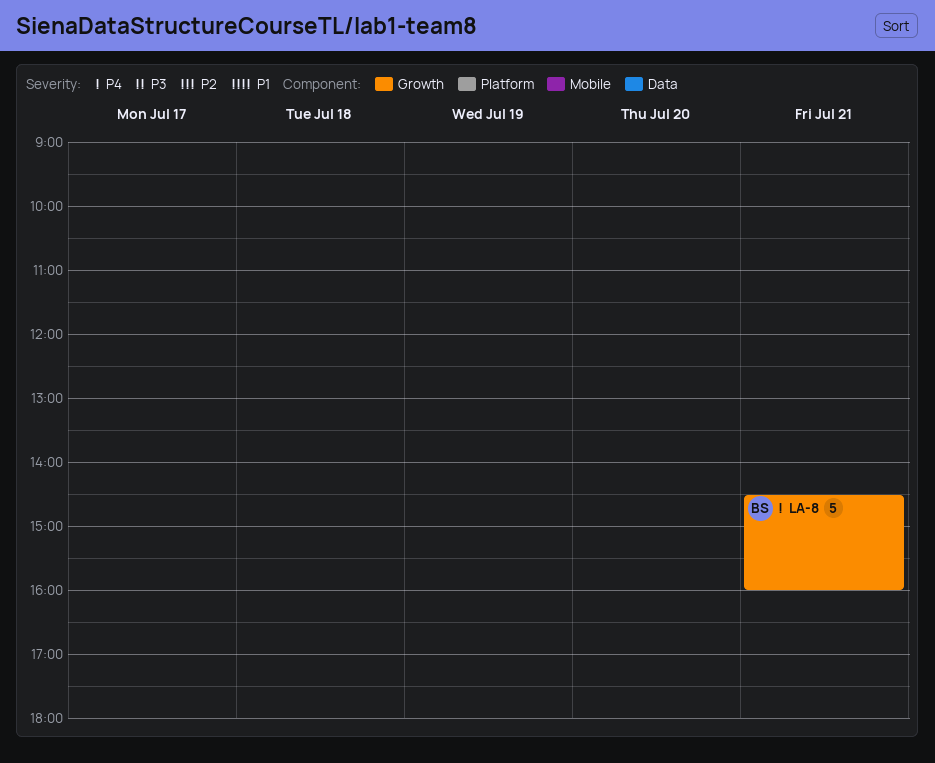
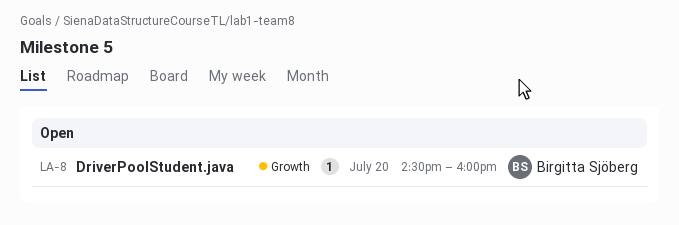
LA-8, estimate: 5 -> 1
LA-8, day: Jul 21 -> Jul 20

